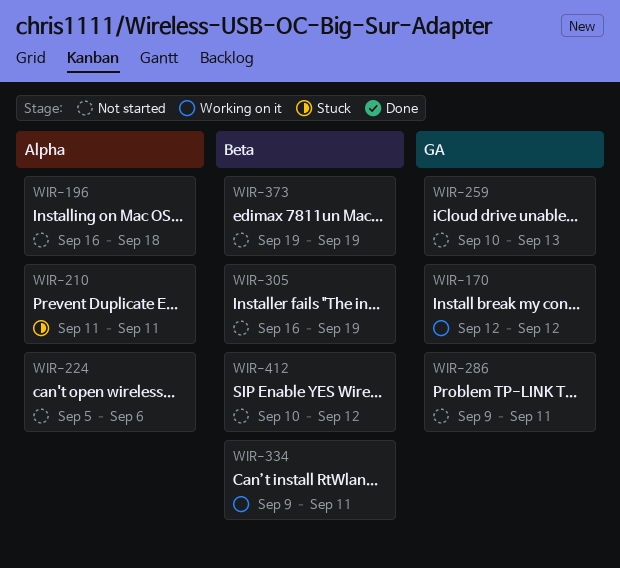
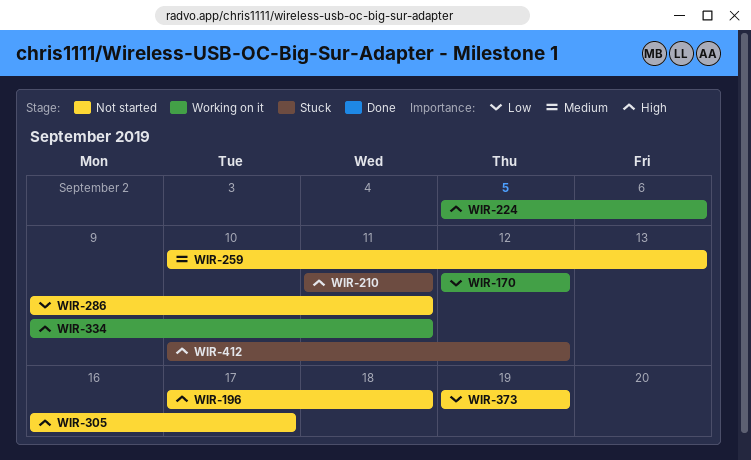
WIR-196, start: Sep 16 -> Sep 17
WIR-224, status: Not started -> Working on it
WIR-305, due: Sep 19 -> Sep 17
WIR-412, status: Not started -> Stuck

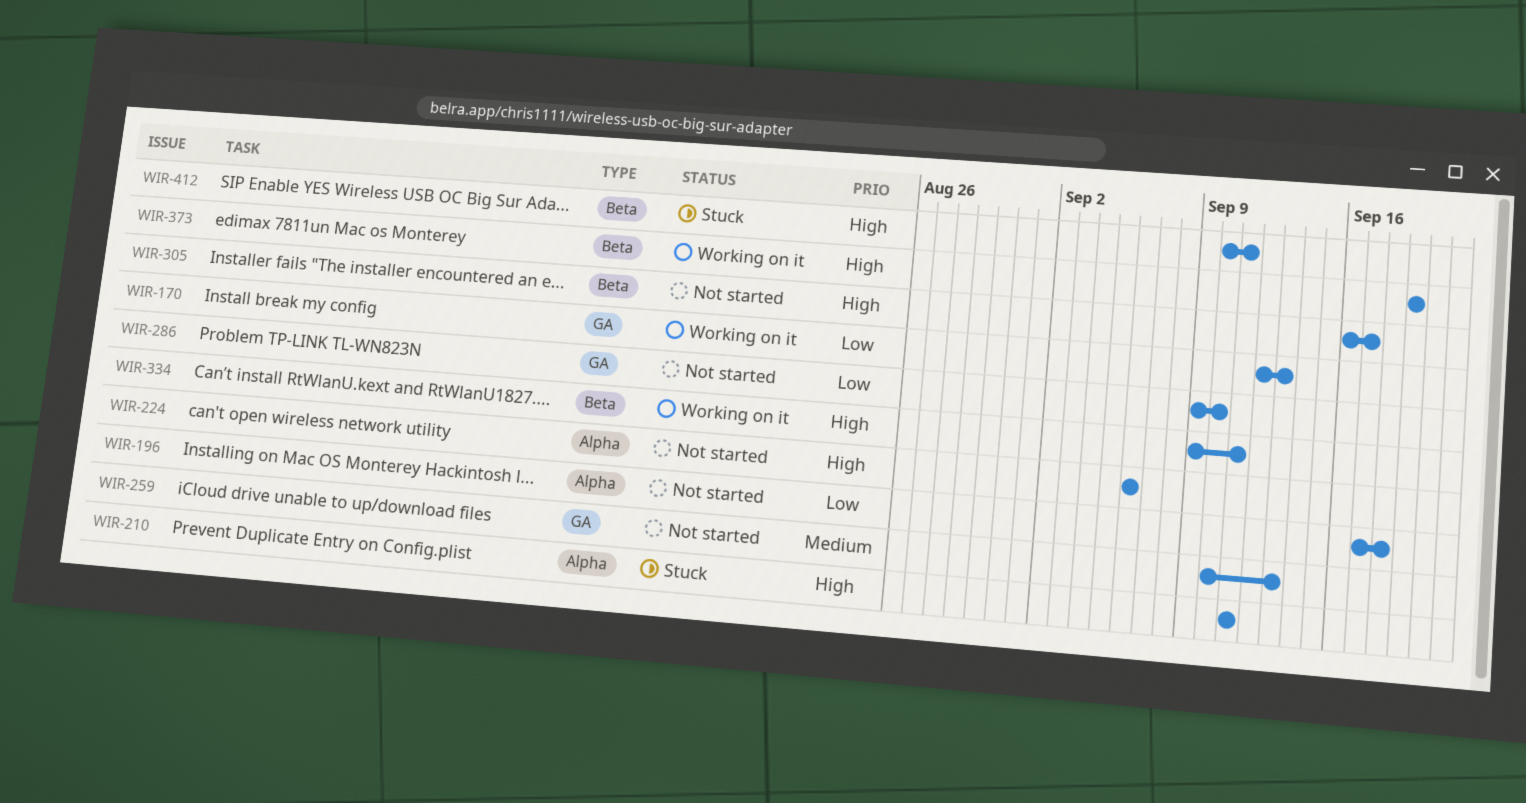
WIR-170, due: Sep 12 -> Sep 13
WIR-196, priority: High -> Low
WIR-224, status: Working on it -> Not started
WIR-224, start: Sep 5 -> Sep 6
WIR-286, due: Sep 11 -> Sep 10
WIR-373, status: Not started -> Working on it
WIR-373, priority: Low -> High
WIR-412, due: Sep 12 -> Sep 11

